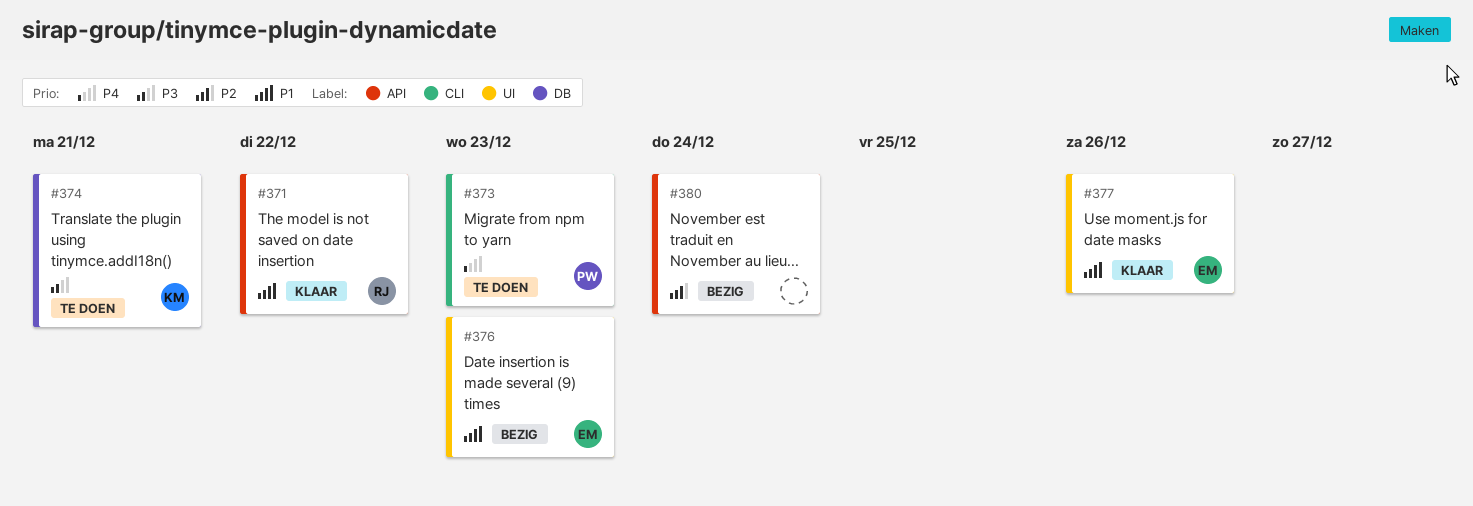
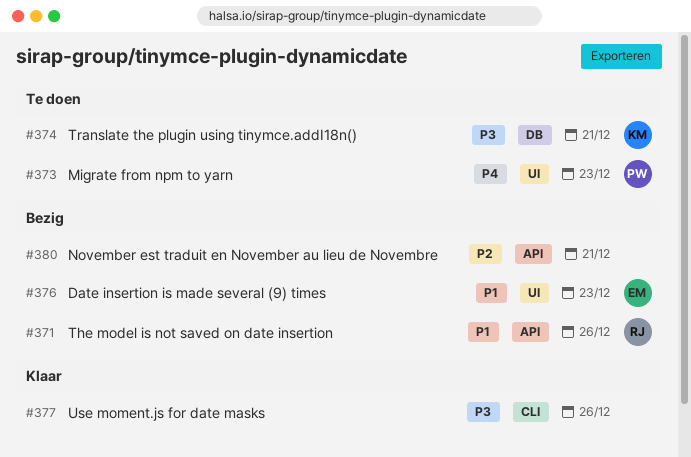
#371, status: Klaar -> Bezig
#371, due: Dec 22 -> Dec 26
#373, label: CLI -> UI
#377, owner: EM -> none
#377, priority: P1 -> P3
#377, label: UI -> CLI
#380, due: Dec 24 -> Dec 21

